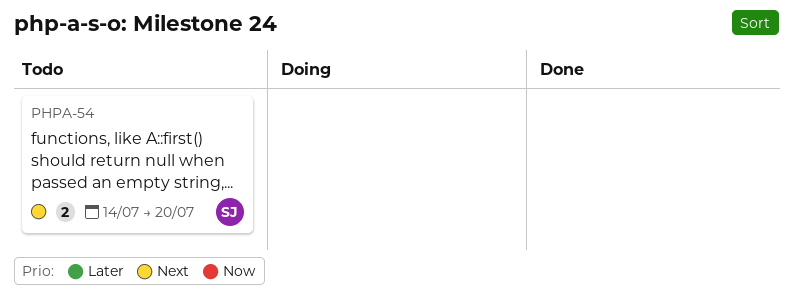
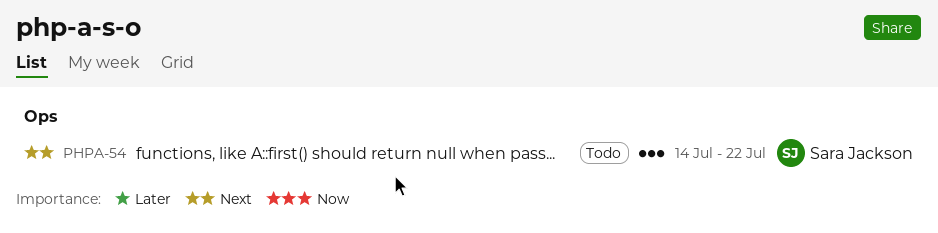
PHPA-54, estimate: 2 -> 3
PHPA-54, due: Jul 20 -> Jul 22

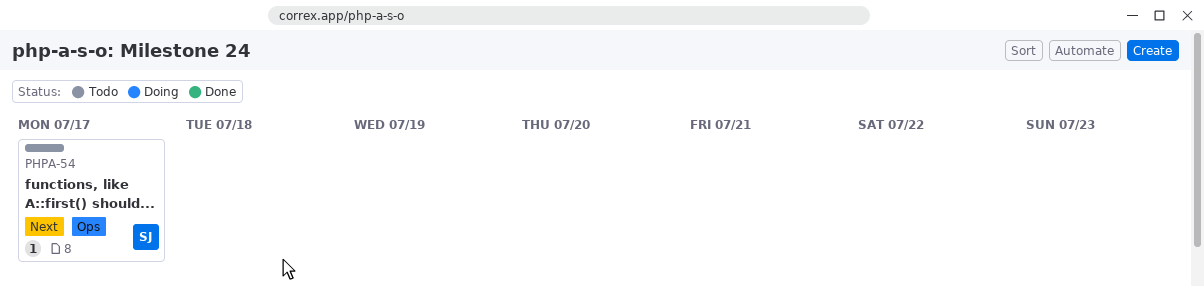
PHPA-54, estimate: 3 -> 1
PHPA-54, due: Jul 22 -> Jul 17

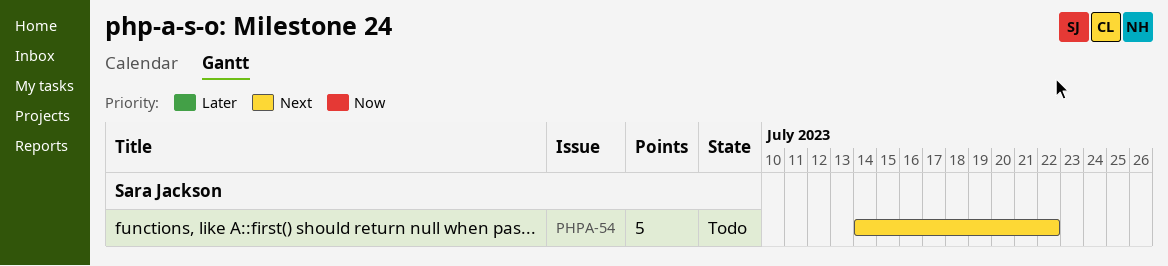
PHPA-54, estimate: 1 -> 5
PHPA-54, due: Jul 17 -> Jul 22

